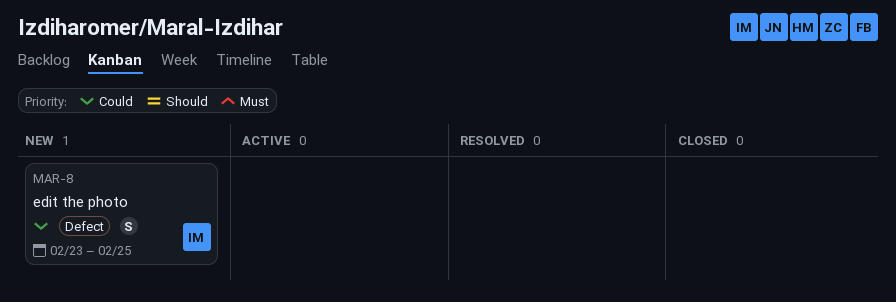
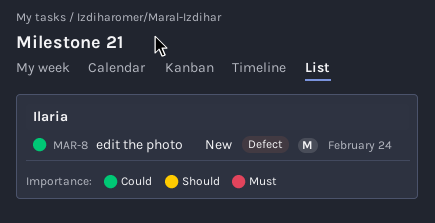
MAR-8, estimate: S -> M
MAR-8, due: Feb 25 -> Feb 24

